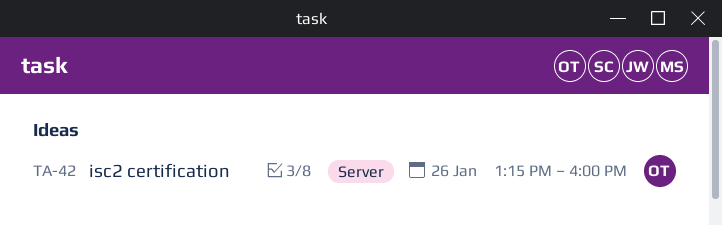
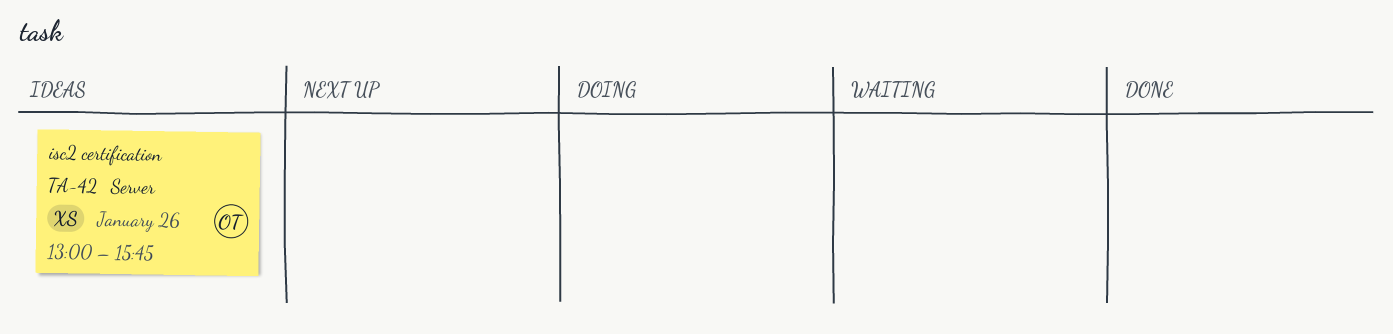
TA-42, begins: 13:15 -> 13:00
TA-42, ends: 16:00 -> 15:45

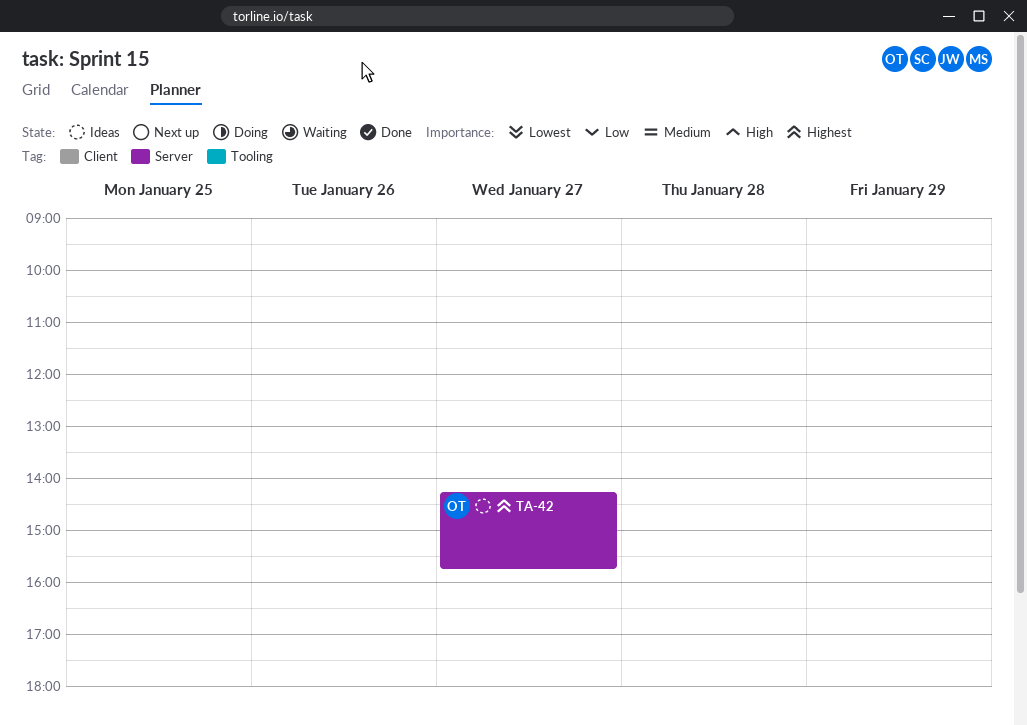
TA-42, day: Jan 26 -> Jan 27
TA-42, begins: 13:00 -> 14:15

